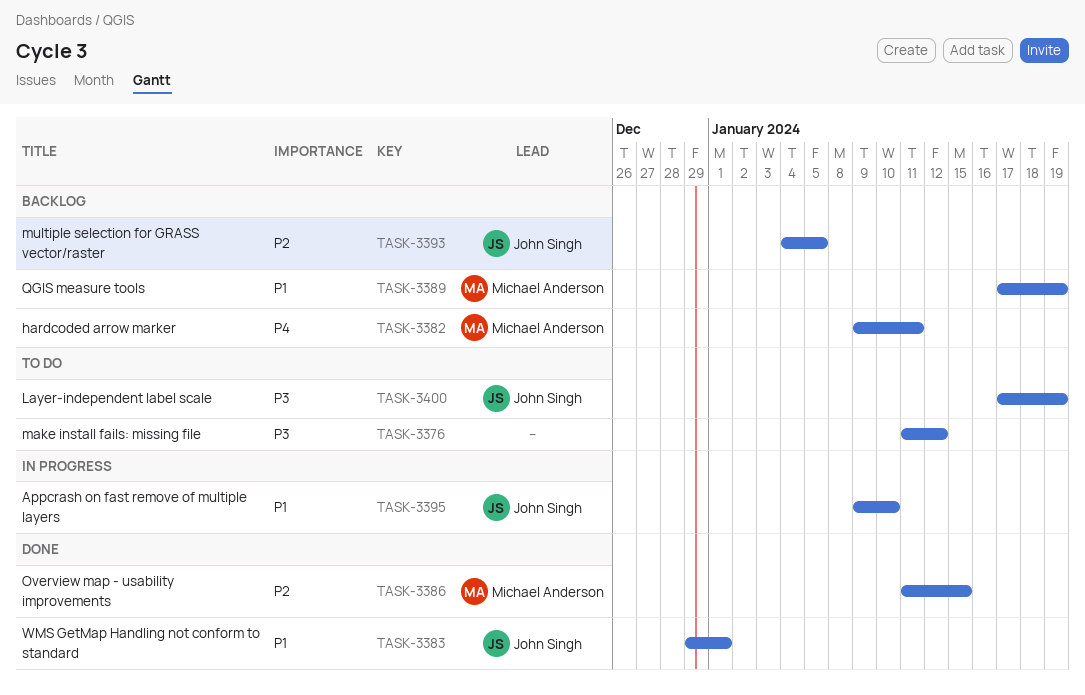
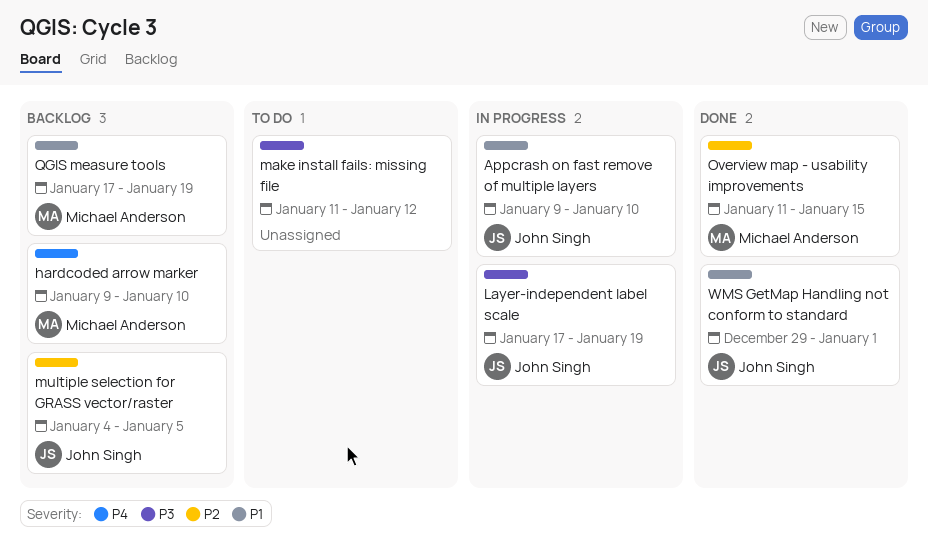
hardcoded arrow marker, due: Jan 11 -> Jan 10
Layer-independent label scale, status: To do -> In progress

